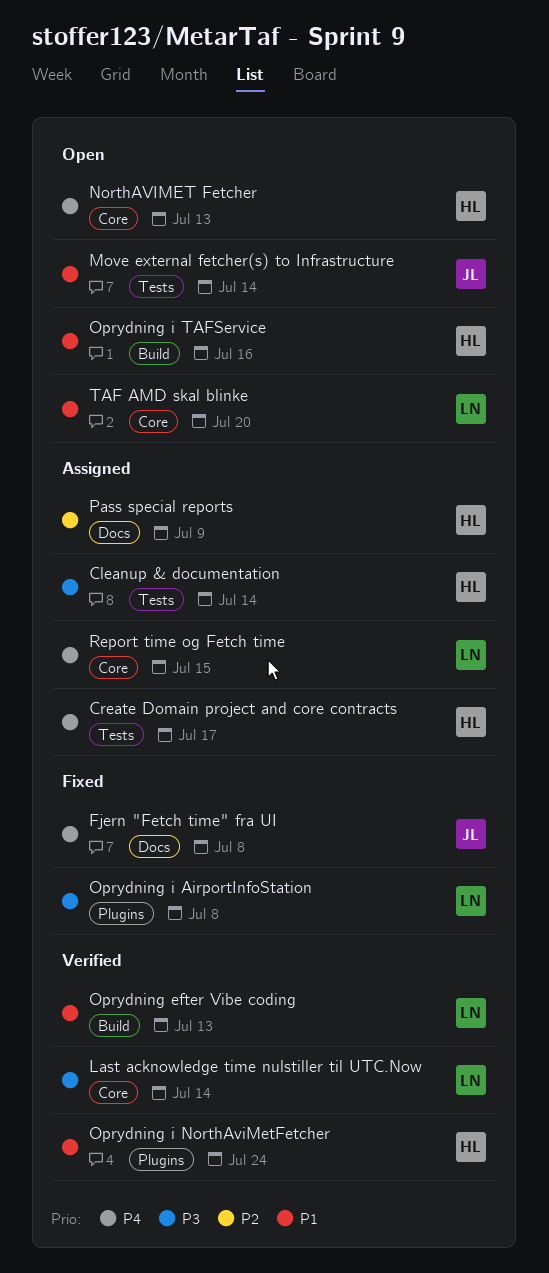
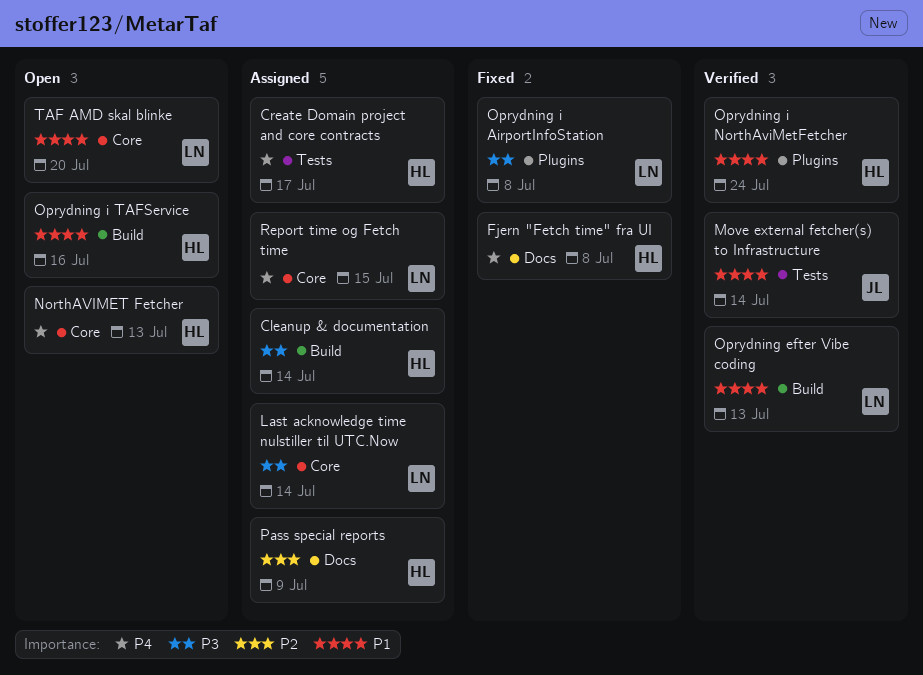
Cleanup & documentation, label: Tests -> Build
Fjern "Fetch time" fra UI, owner: JL -> HL
Last acknowledge time nulstiller til UTC.Now, status: Verified -> Assigned
Move external fetcher(s) to Infrastructure, status: Open -> Verified

